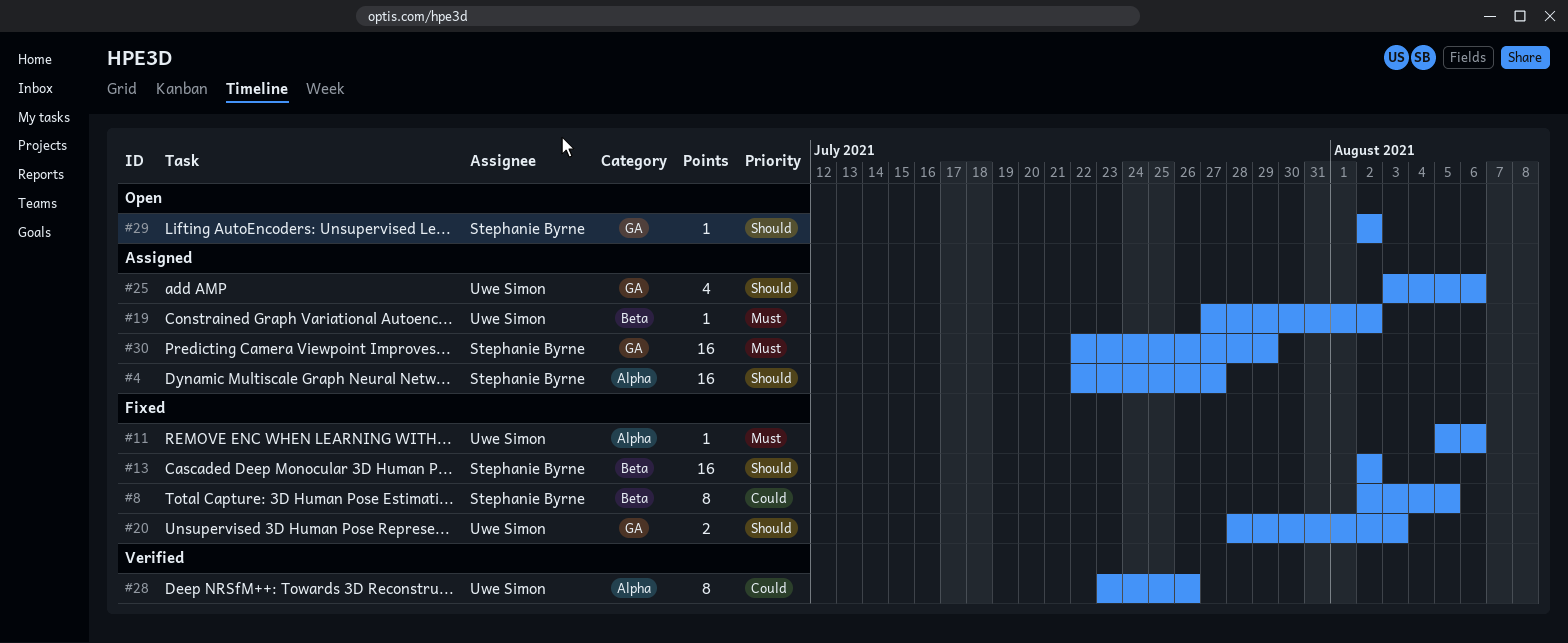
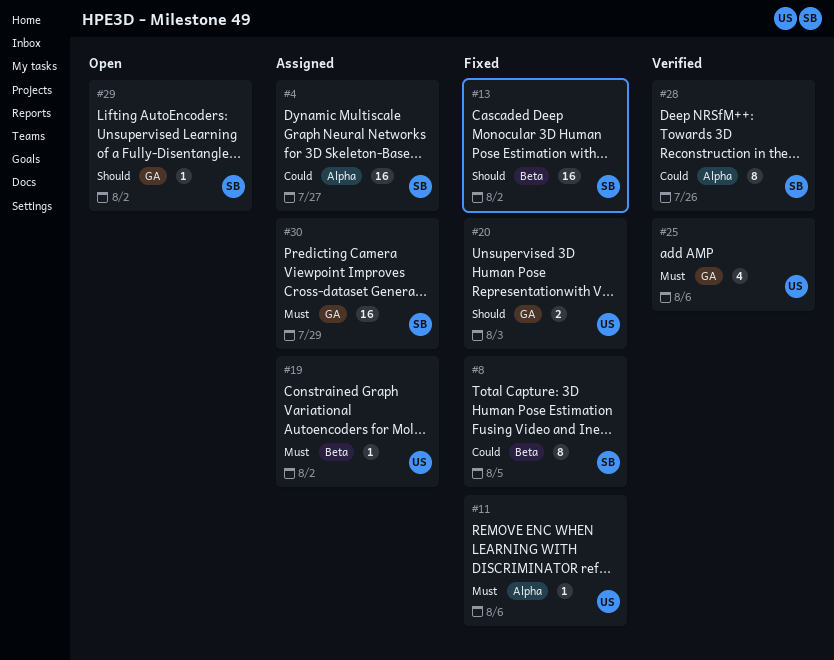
#4, priority: Should -> Could
#25, status: Assigned -> Verified
#25, priority: Should -> Must
#28, owner: Uwe Simon -> Stephanie Byrne

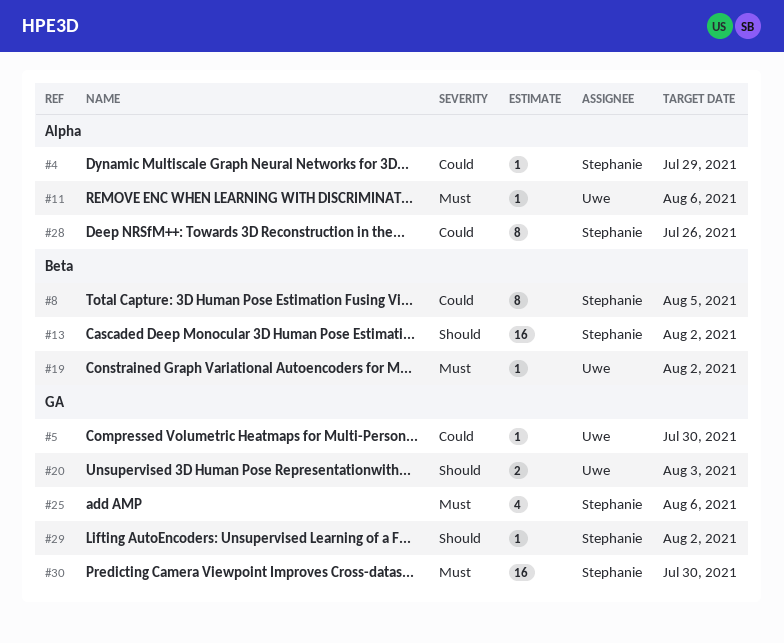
#4, estimate: 16 -> 1
#4, due: Jul 27 -> Jul 29
#5: none -> present
#25, owner: Uwe -> Stephanie
#30, due: Jul 29 -> Jul 30

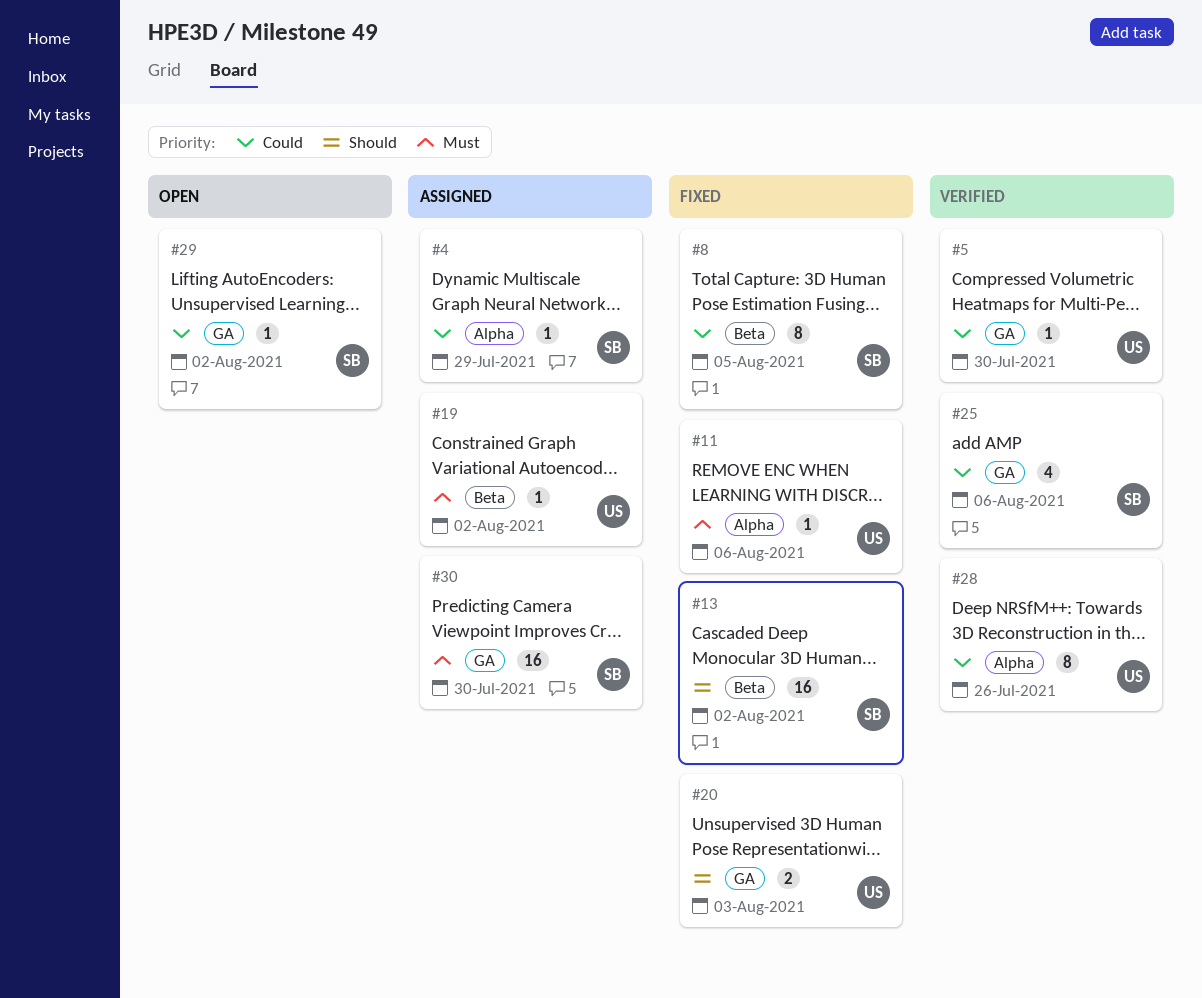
#25, priority: Must -> Could
#28, owner: Stephanie -> Uwe
#29, priority: Should -> Could

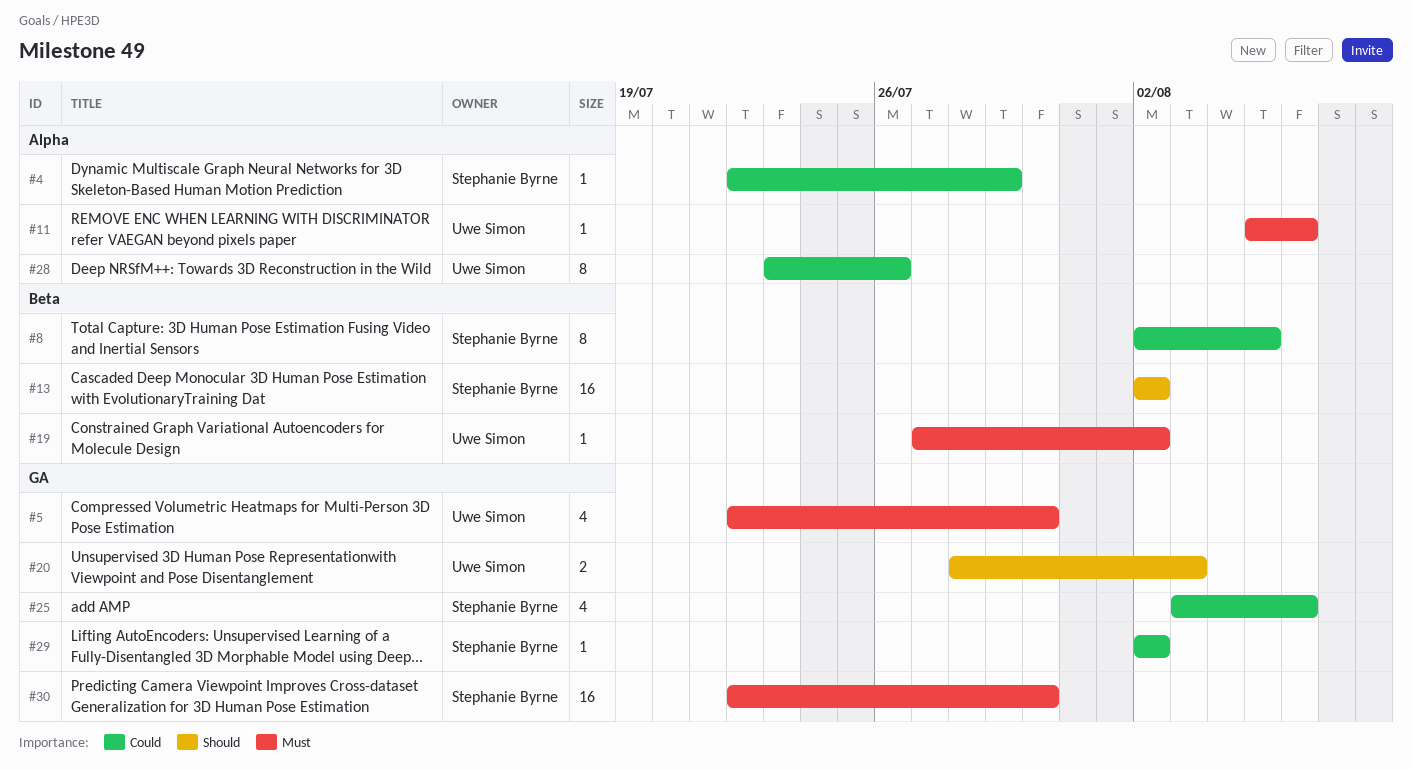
#5, priority: Could -> Must
#5, estimate: 1 -> 4

